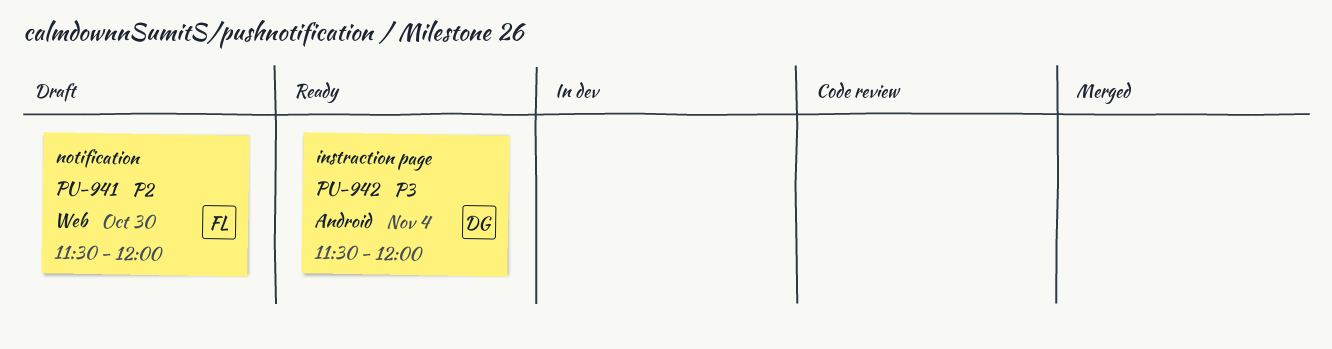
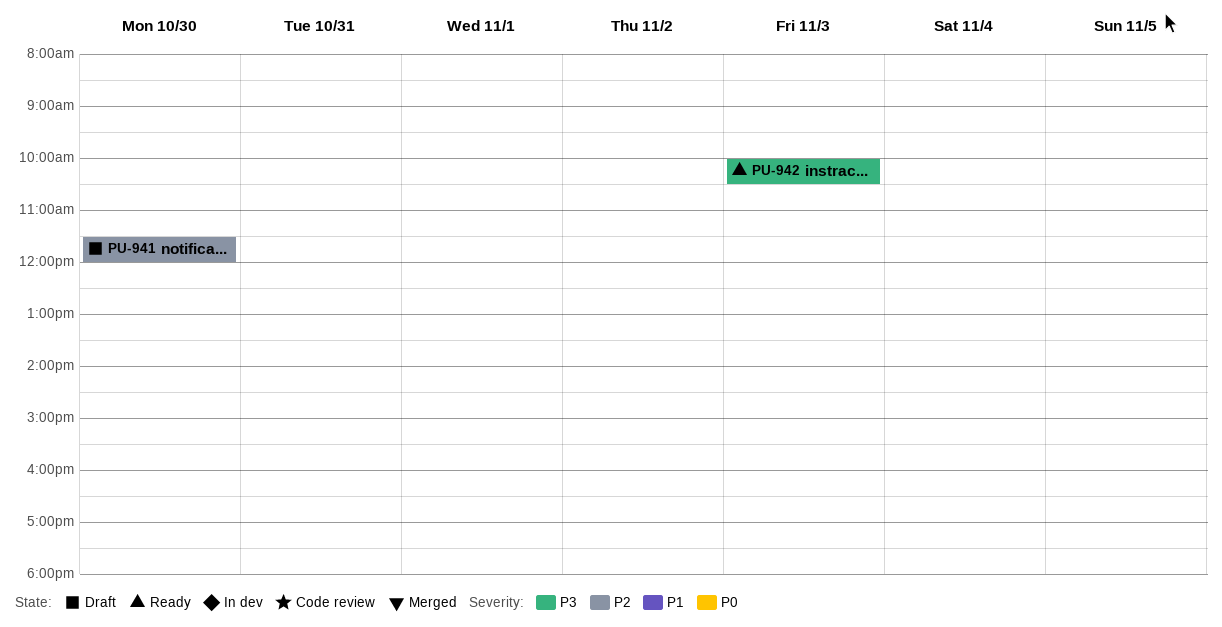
PU-942, day: Nov 4 -> Nov 3
PU-942, begins: 11:30 -> 10:00
PU-942, ends: 12:00 -> 10:30

